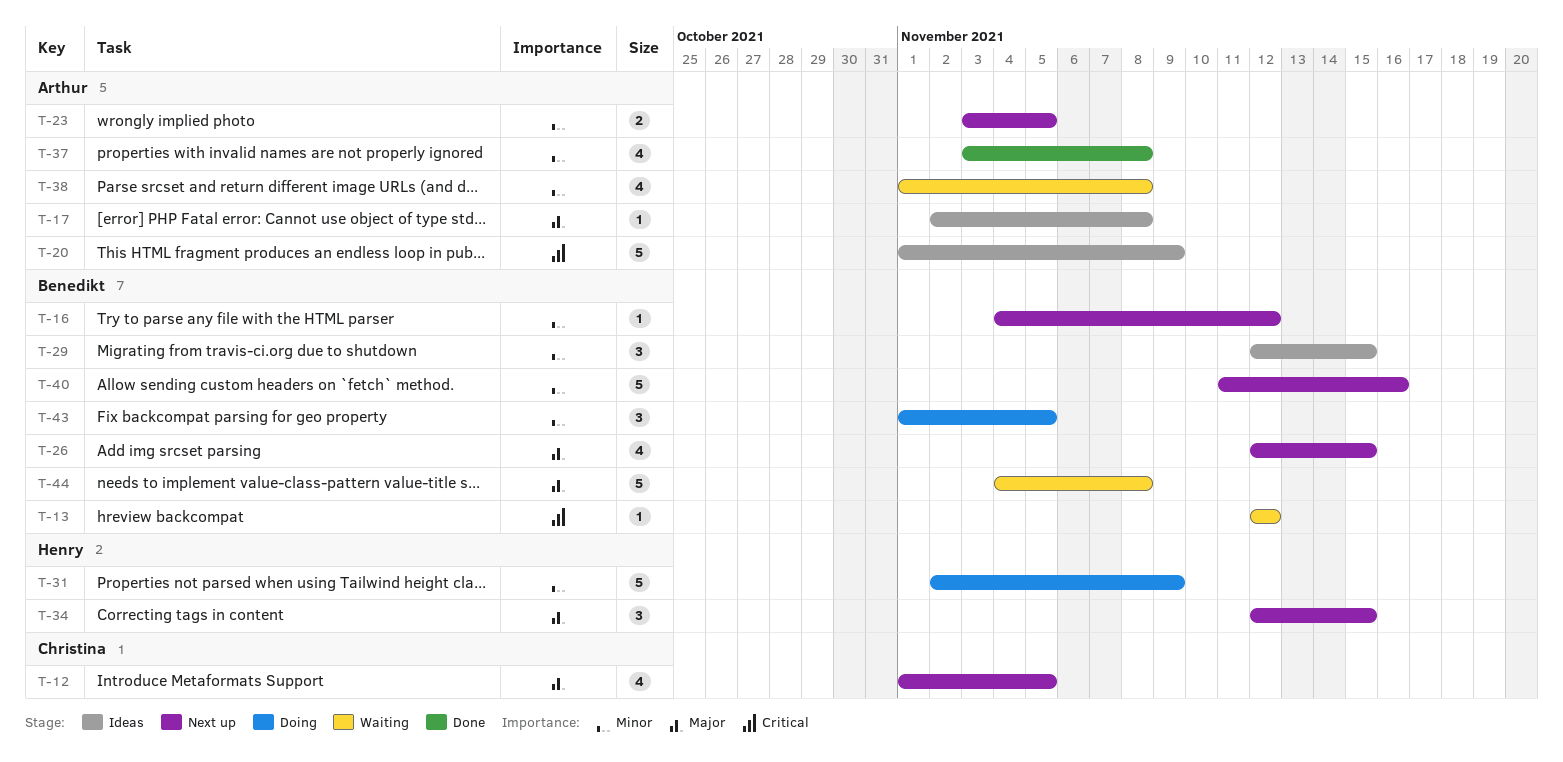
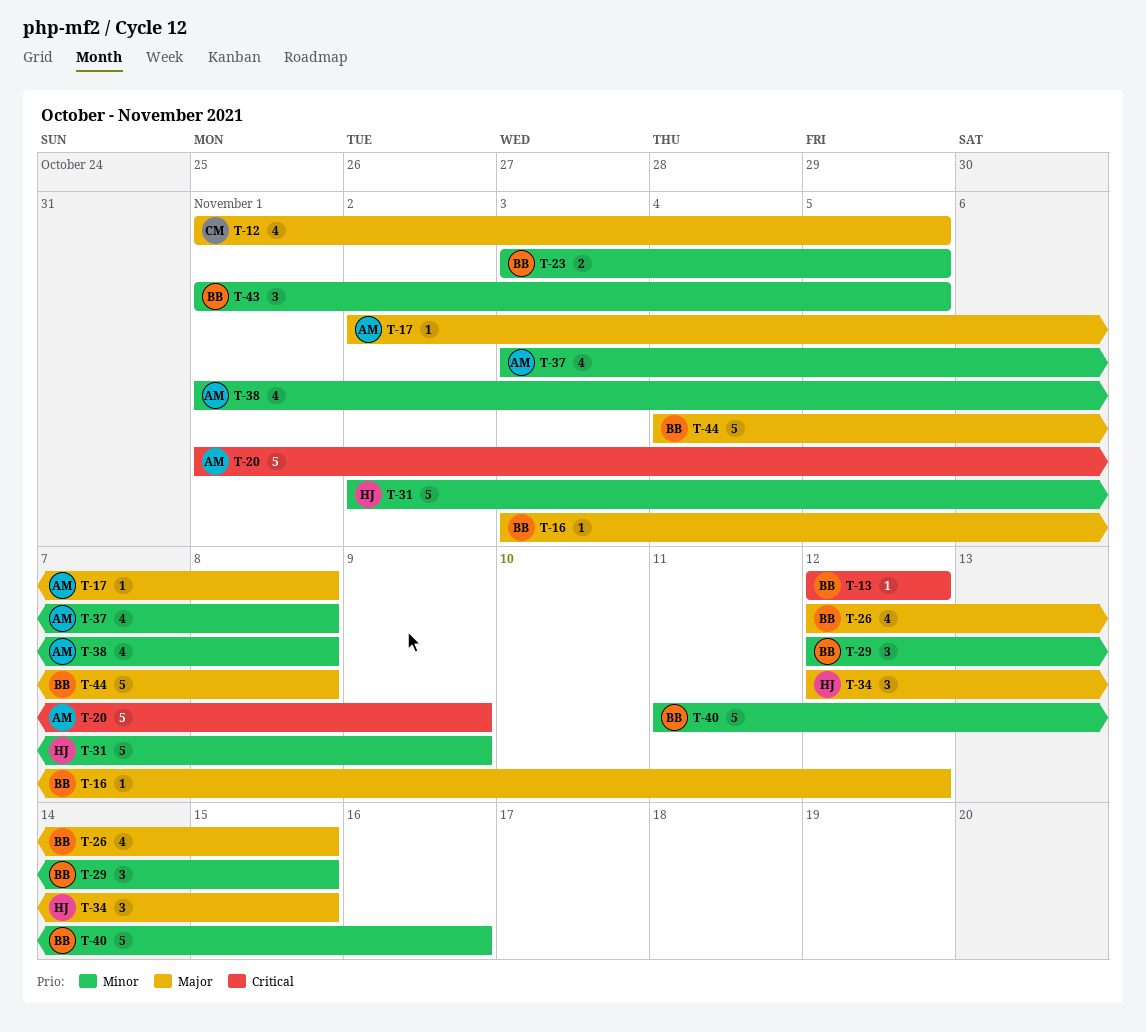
T-16, priority: Minor -> Major
T-16, start: Nov 4 -> Nov 3
T-23, owner: Arthur -> Benedikt

